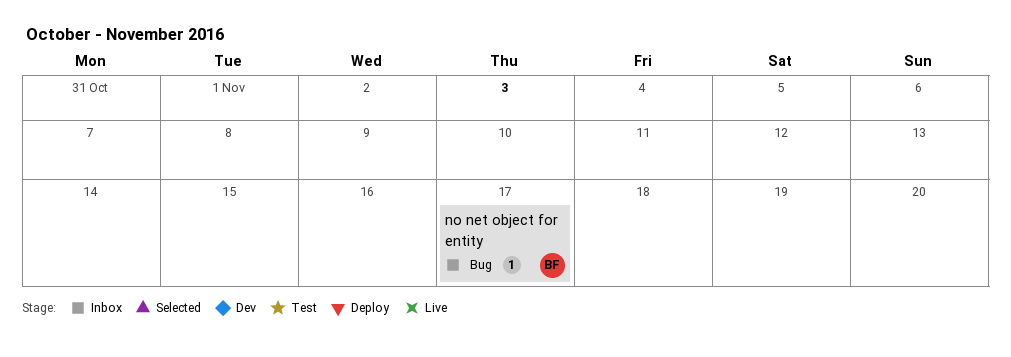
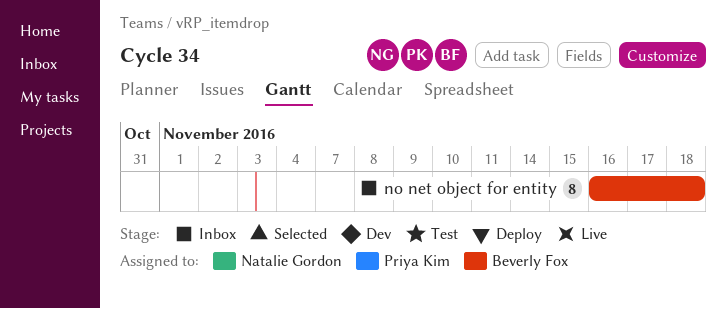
no net object for entity, estimate: 1 -> 8
no net object for entity, due: Nov 17 -> Nov 18

